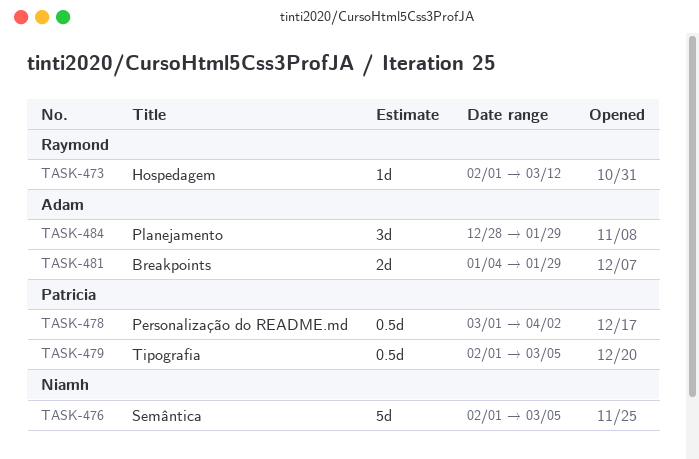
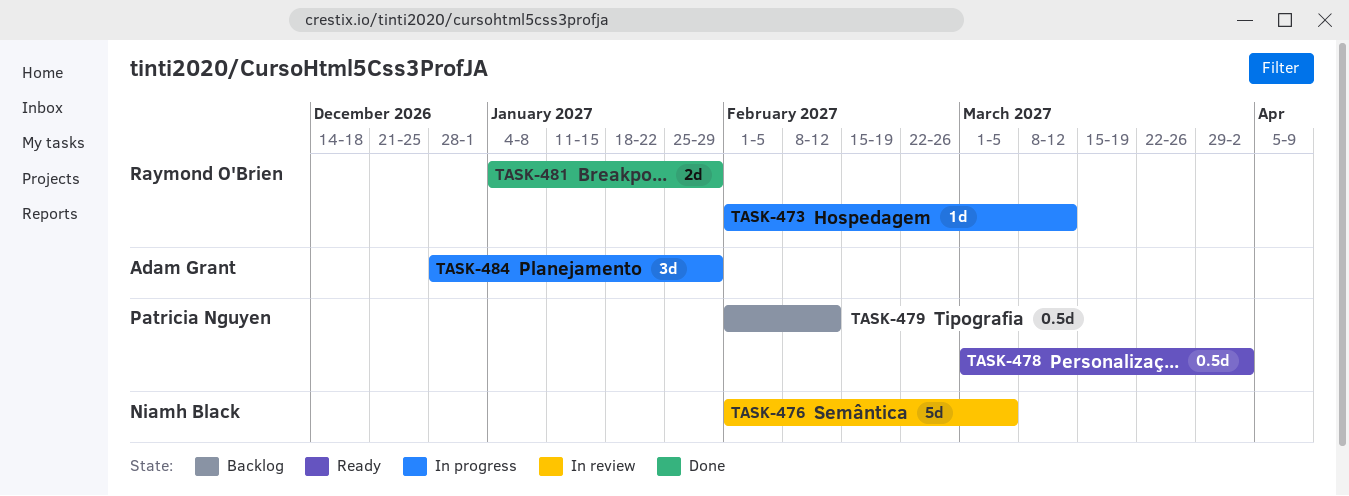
TASK-479, due: Mar 5 -> Feb 12
TASK-481, owner: Adam Grant -> Raymond O'Brien

